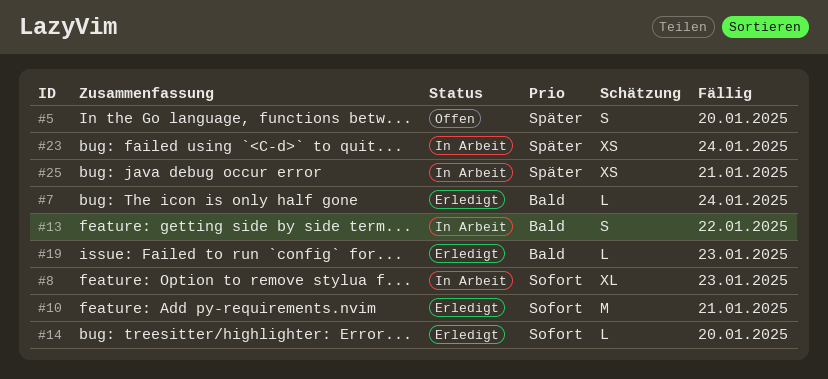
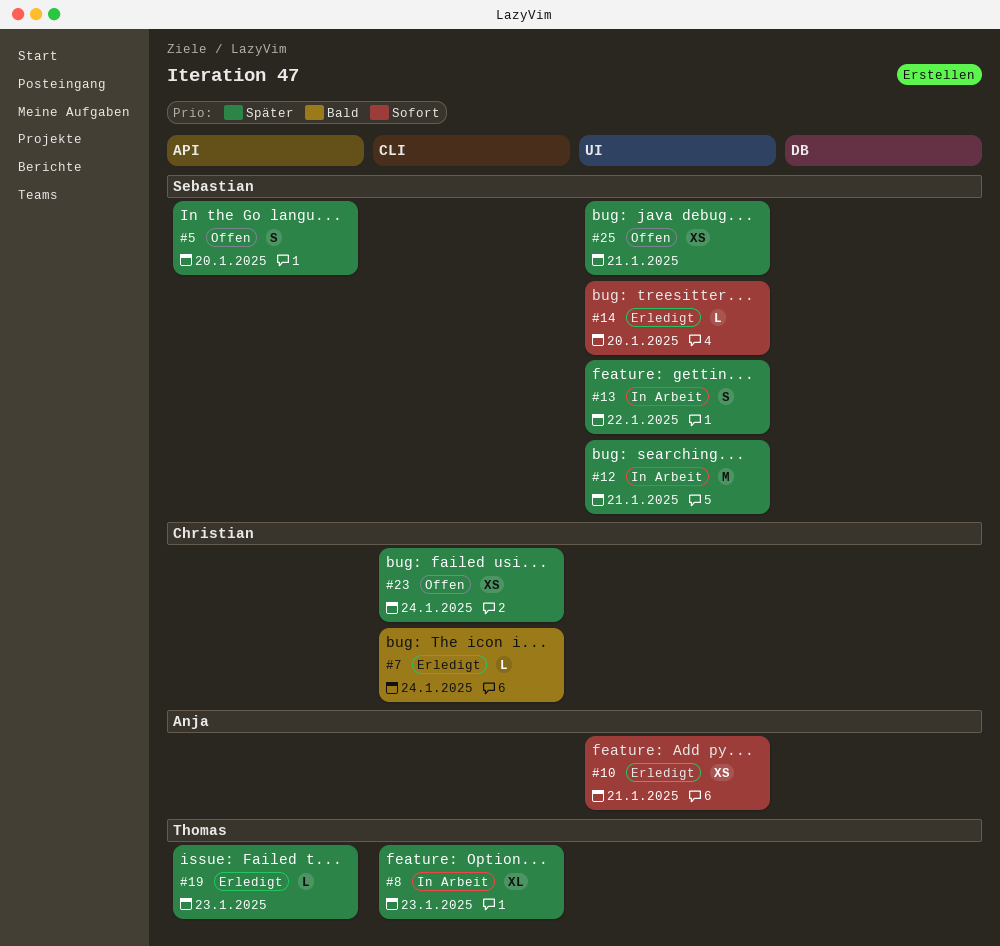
#8, priority: Sofort -> Später
#10, estimate: M -> XS
#12: none -> present
#13, priority: Bald -> Später
#19, priority: Bald -> Später
#23, status: In Arbeit -> Offen
#25, status: In Arbeit -> Offen

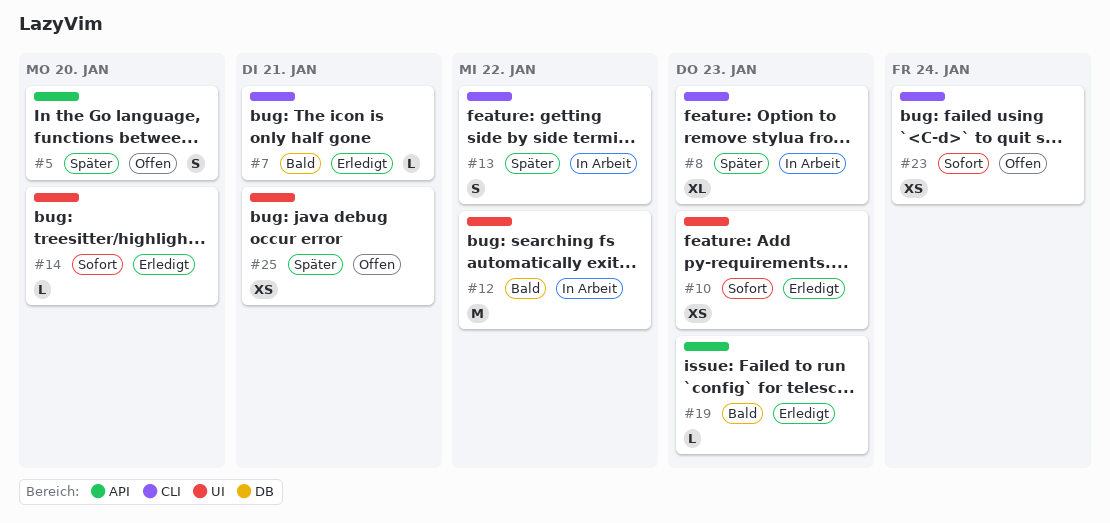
#7, due: Jan 24 -> Jan 21
#10, due: Jan 21 -> Jan 23
#12, priority: Später -> Bald
#12, due: Jan 21 -> Jan 22
#13, label: UI -> CLI
#19, priority: Später -> Bald
#23, priority: Später -> Sofort

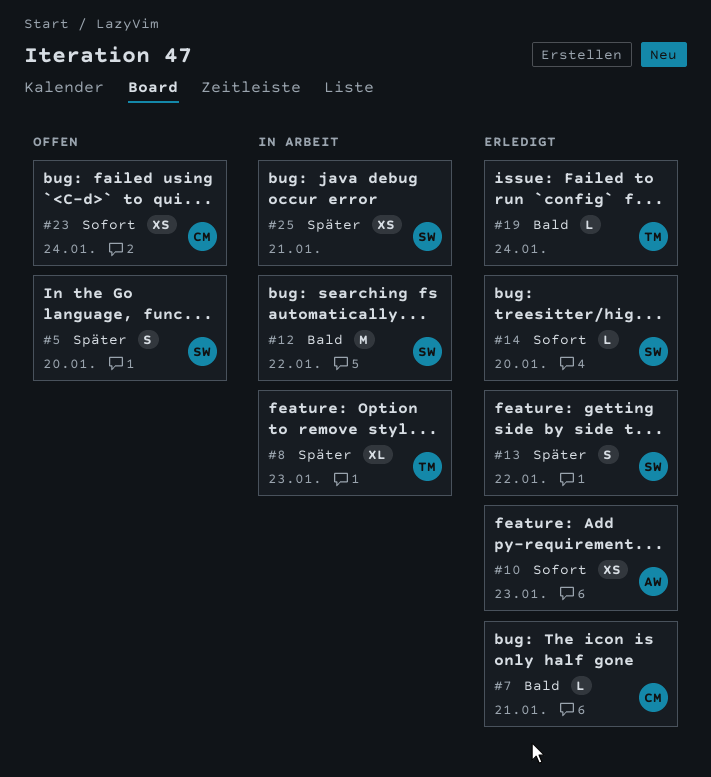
#13, status: In Arbeit -> Erledigt
#19, due: Jan 23 -> Jan 24
#25, status: Offen -> In Arbeit

